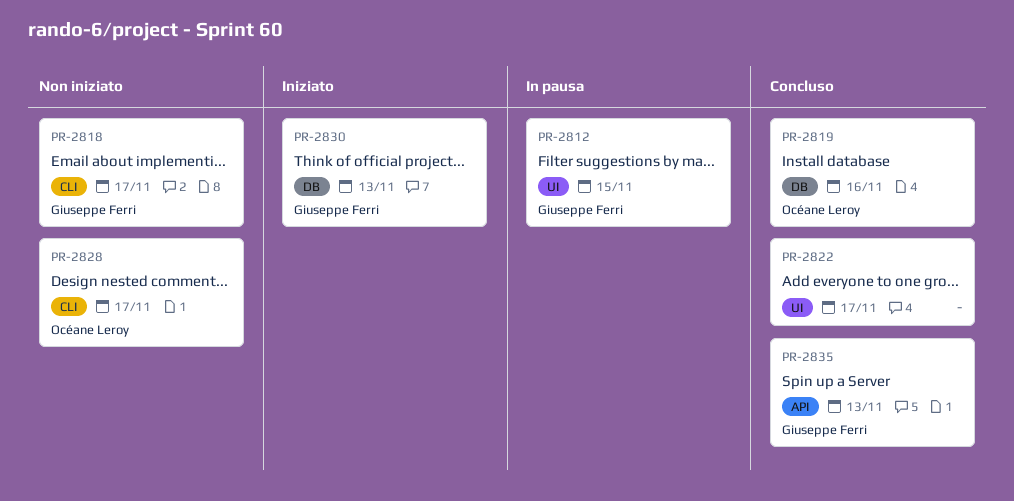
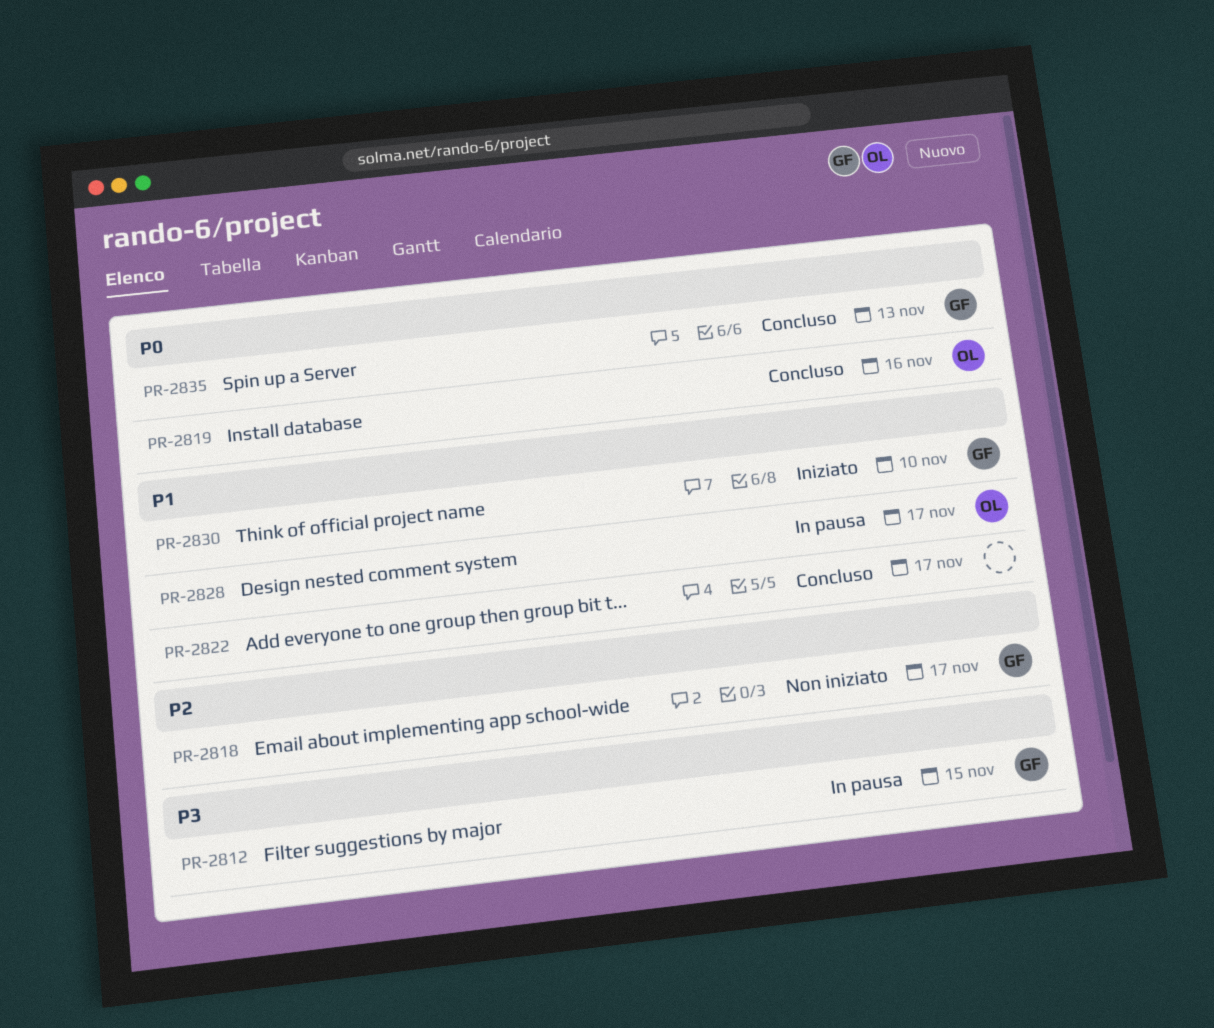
PR-2828, status: Non iniziato -> In pausa
PR-2830, due: Nov 13 -> Nov 10

